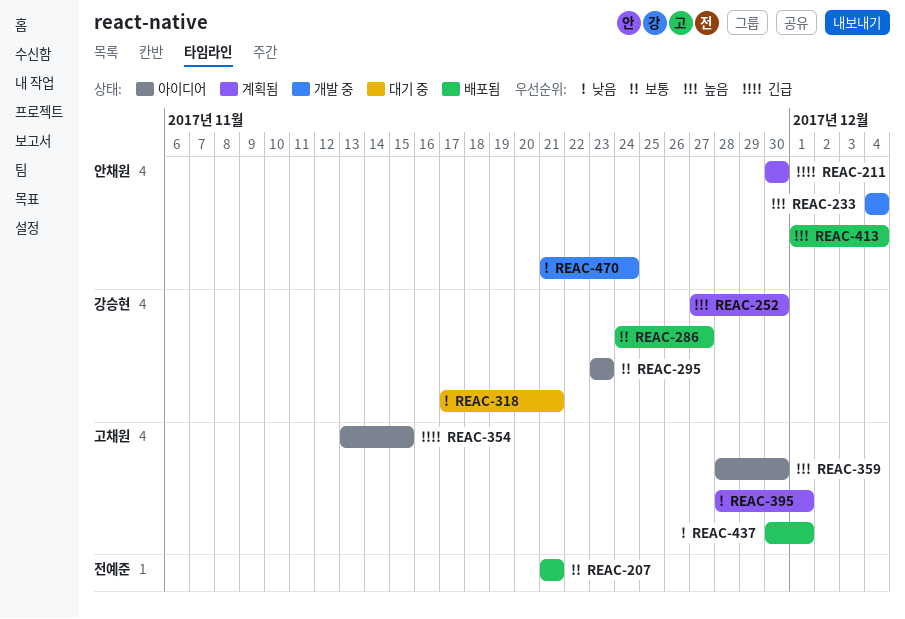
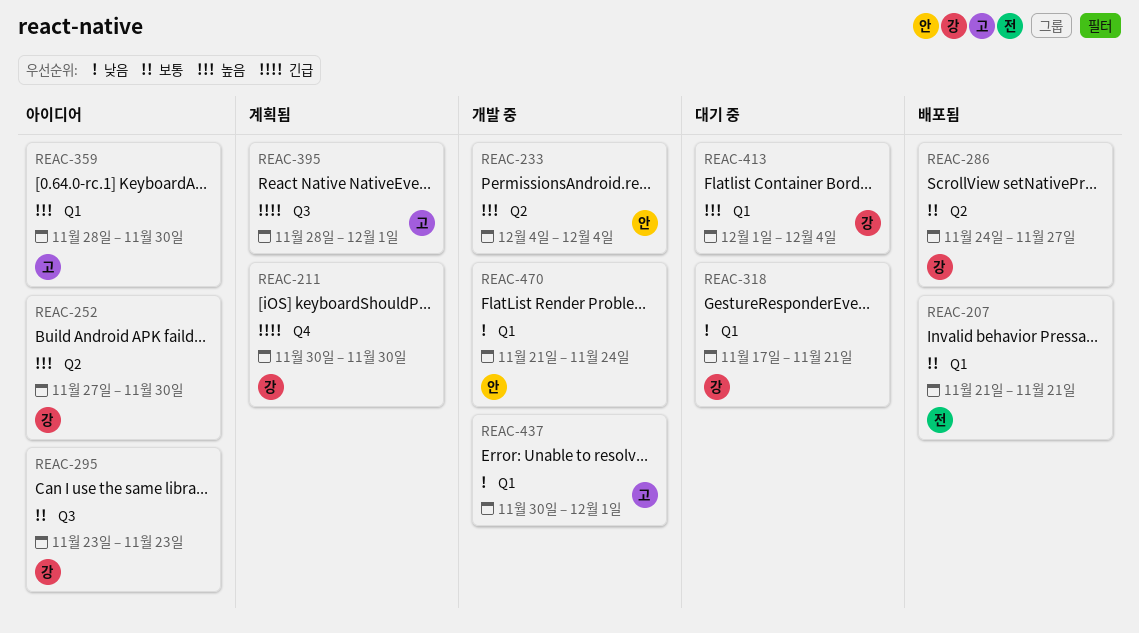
REAC-211, owner: 안채원 -> 강승현
REAC-252, status: 계획됨 -> 아이디어
REAC-354: present -> none
REAC-395, priority: 낮음 -> 긴급
REAC-413, status: 배포됨 -> 대기 중
REAC-413, owner: 안채원 -> 강승현
REAC-437, status: 배포됨 -> 개발 중

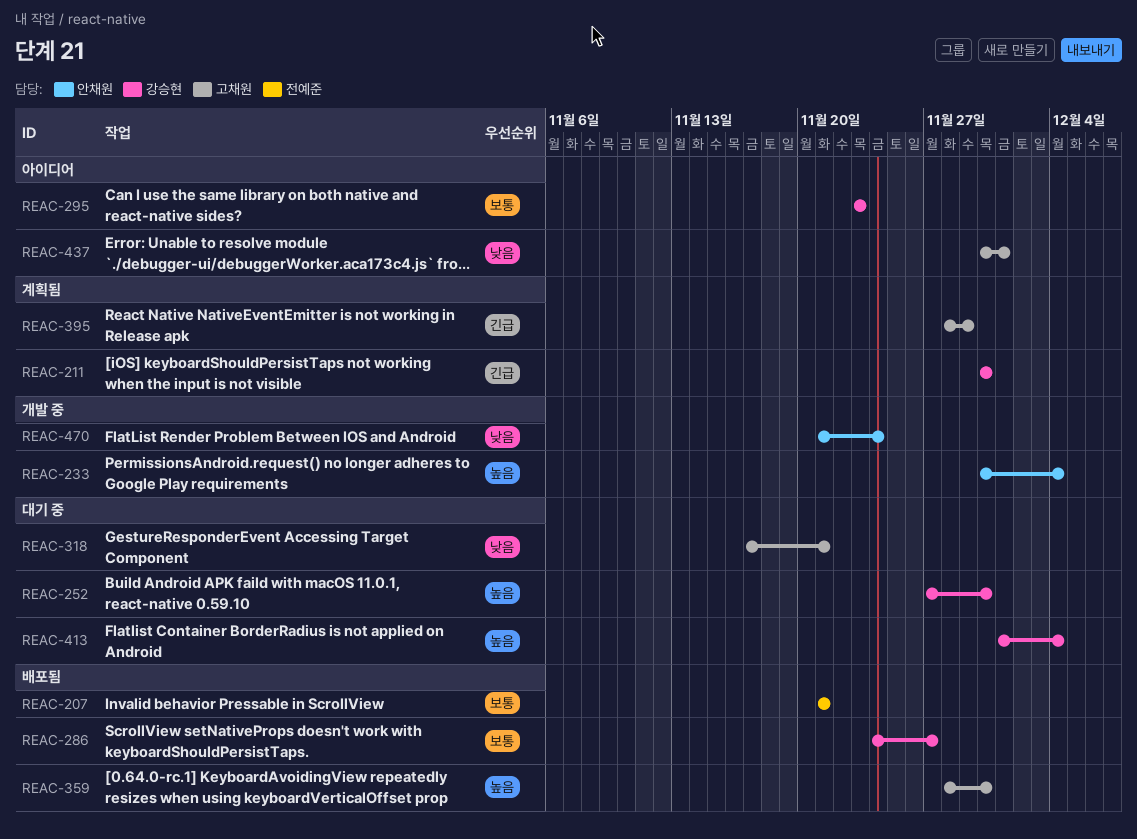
REAC-233, start: Dec 4 -> Nov 30
REAC-252, status: 아이디어 -> 대기 중
REAC-318, owner: 강승현 -> 고채원
REAC-359, status: 아이디어 -> 배포됨
REAC-395, due: Dec 1 -> Nov 29
REAC-437, status: 개발 중 -> 아이디어

